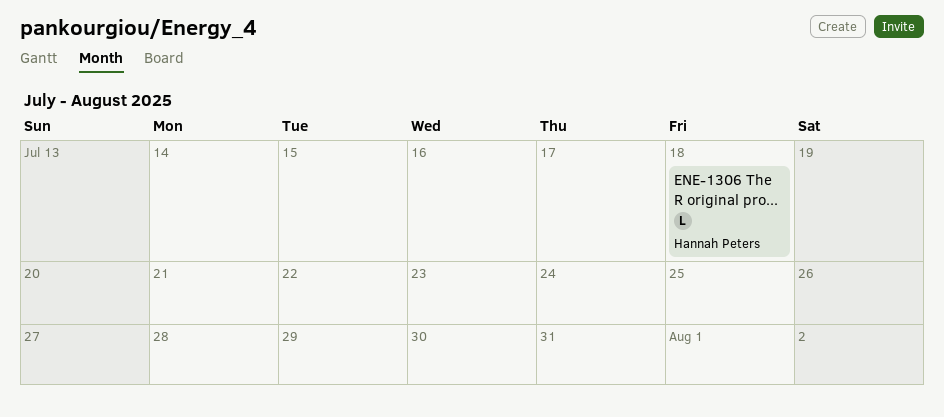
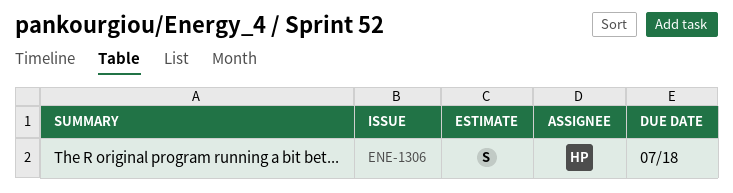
ENE-1306, estimate: L -> S

